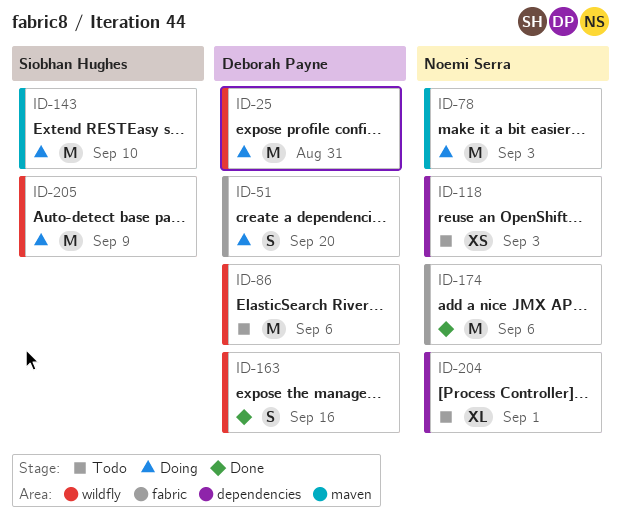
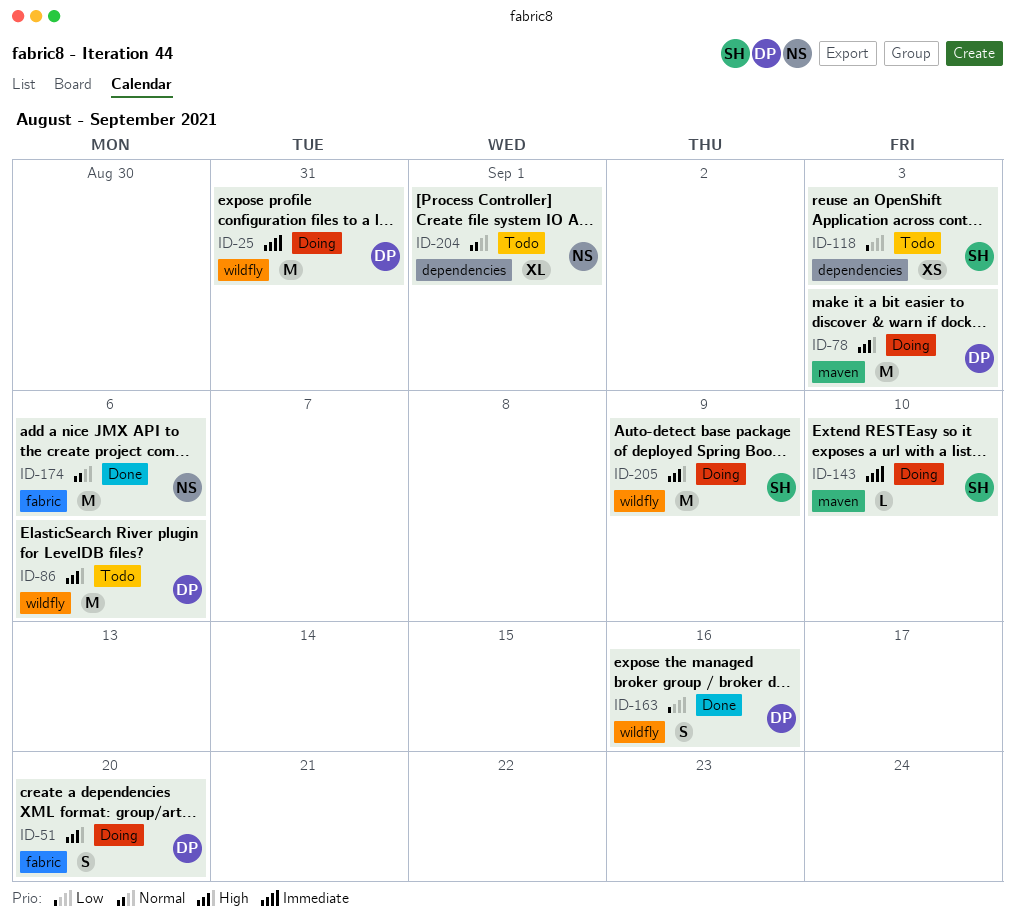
ID-78, owner: Noemi Serra -> Deborah Payne
ID-118, owner: Noemi Serra -> Siobhan Hughes
ID-143, estimate: M -> L

